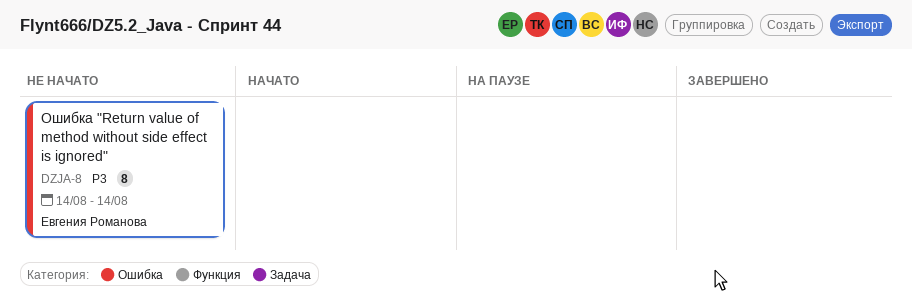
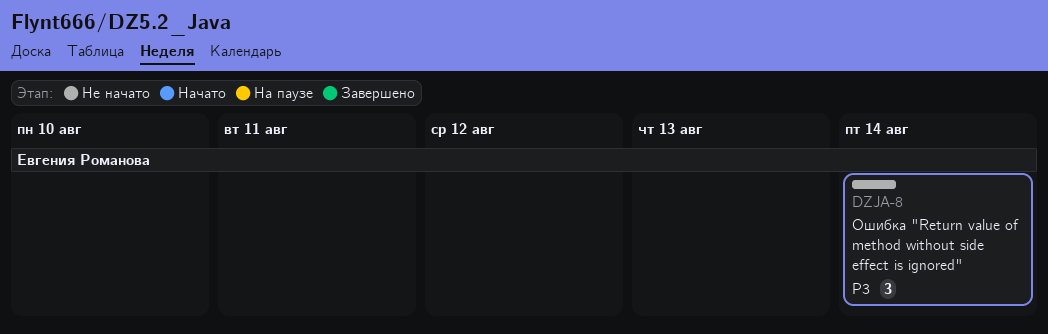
DZJA-8, estimate: 8 -> 3

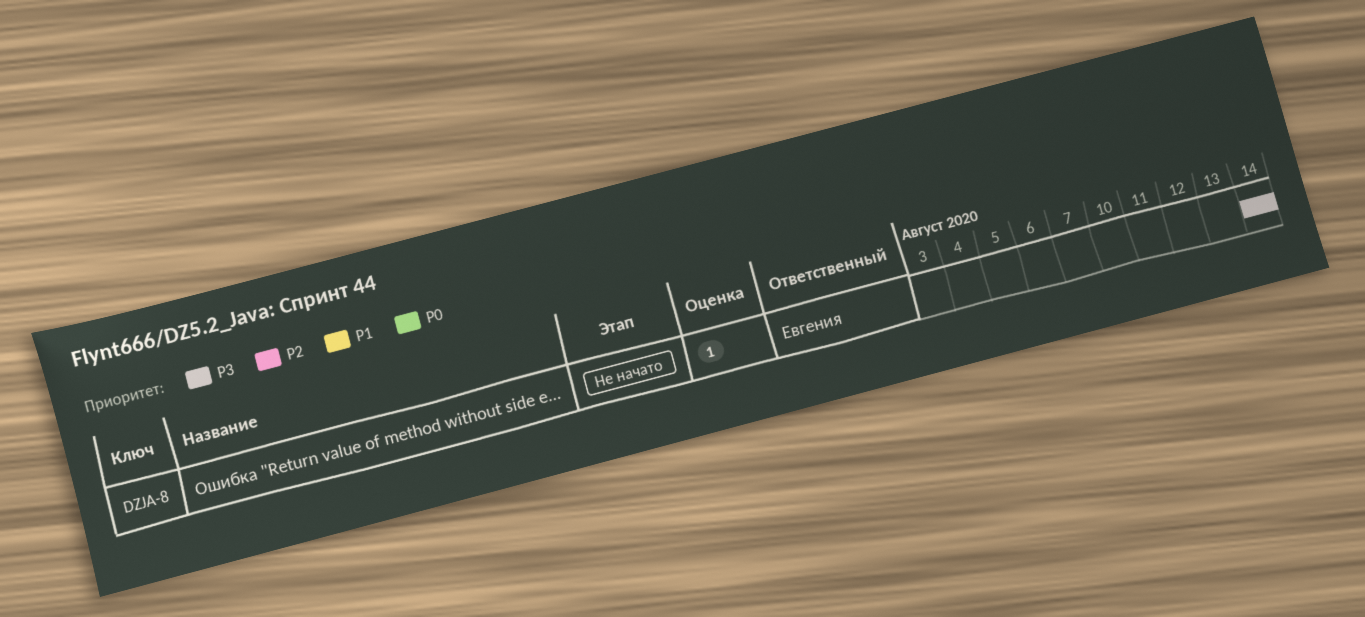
DZJA-8, estimate: 3 -> 1

